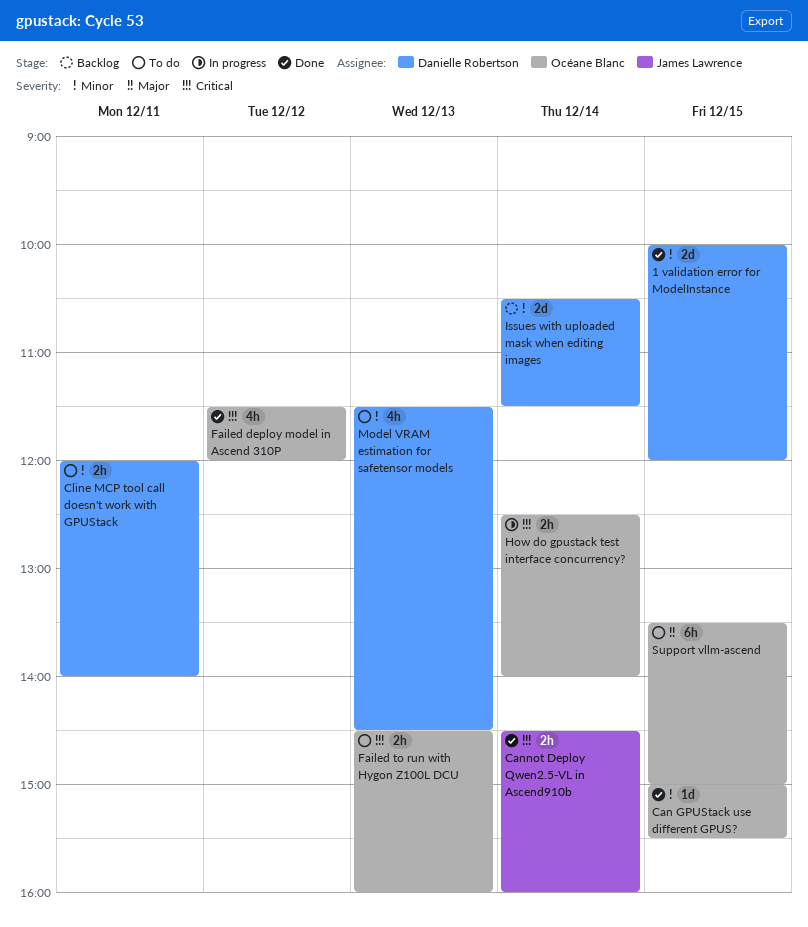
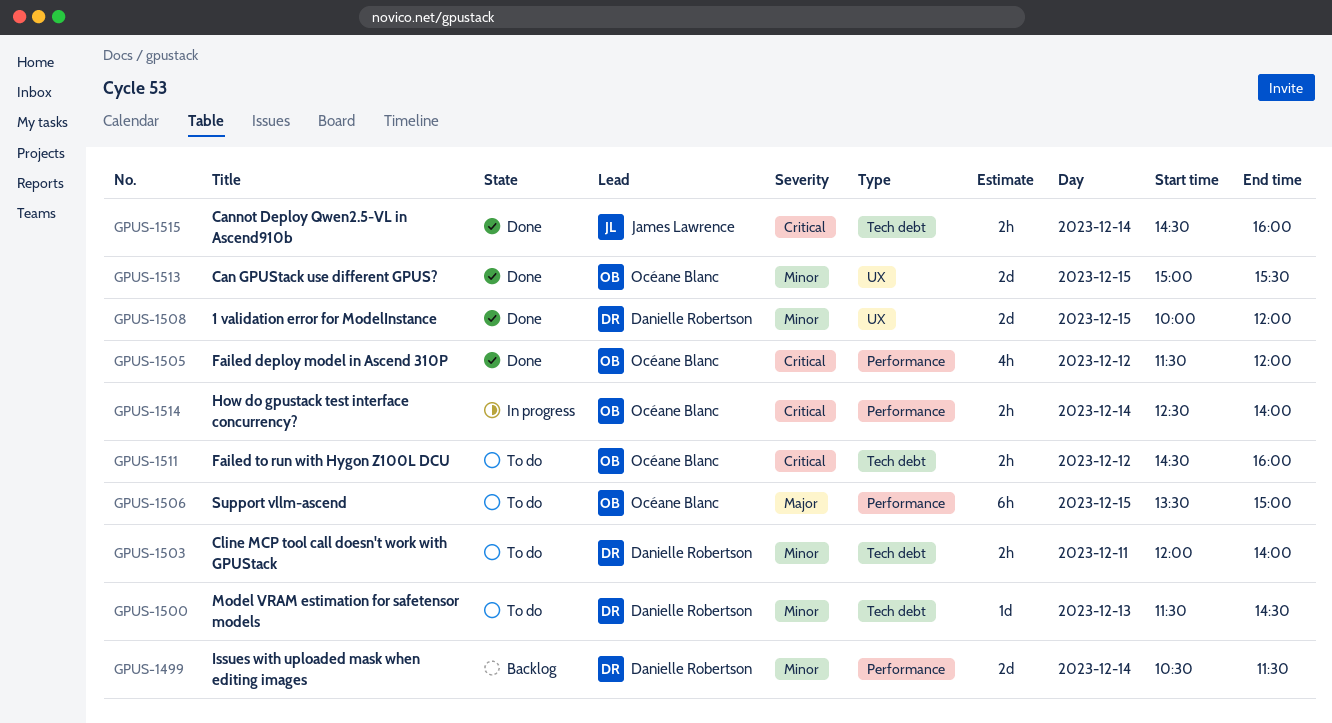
Can GPUStack use different GPUS?, estimate: 1d -> 2d
Failed to run with Hygon Z100L DCU, day: Dec 13 -> Dec 12
Model VRAM estimation for safetensor models, estimate: 4h -> 1d

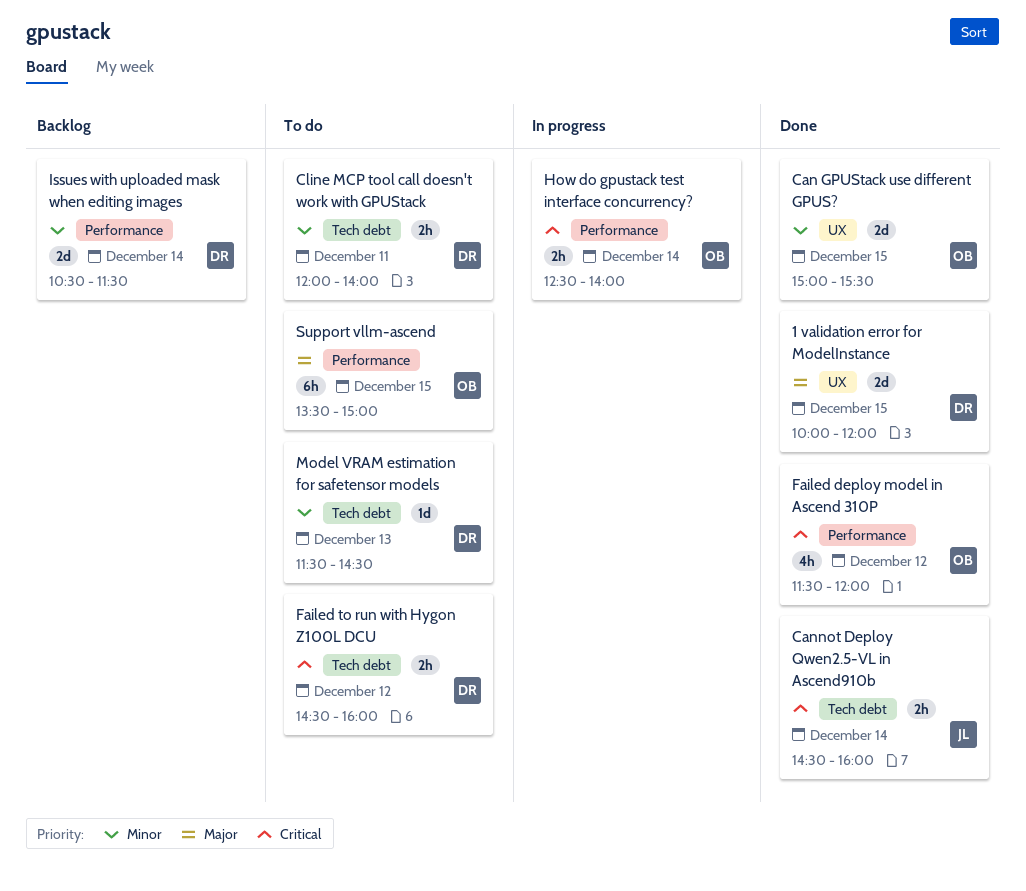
1 validation error for ModelInstance, priority: Minor -> Major
Failed to run with Hygon Z100L DCU, owner: Océane Blanc -> Danielle Robertson

